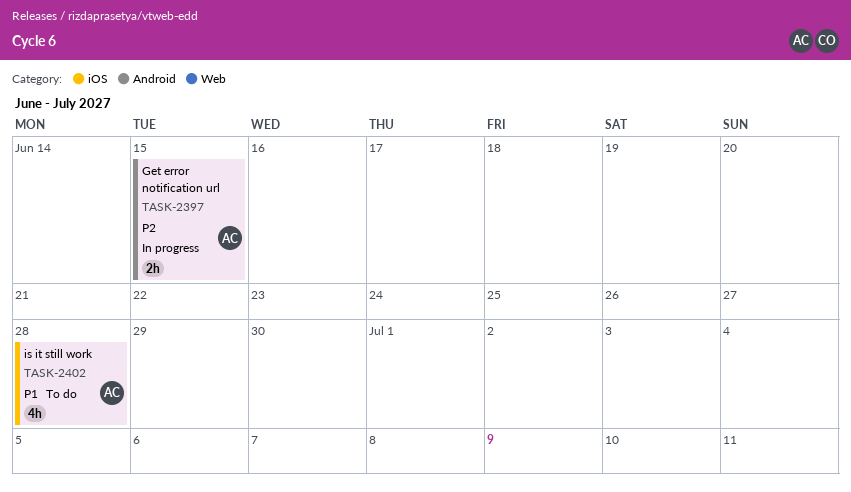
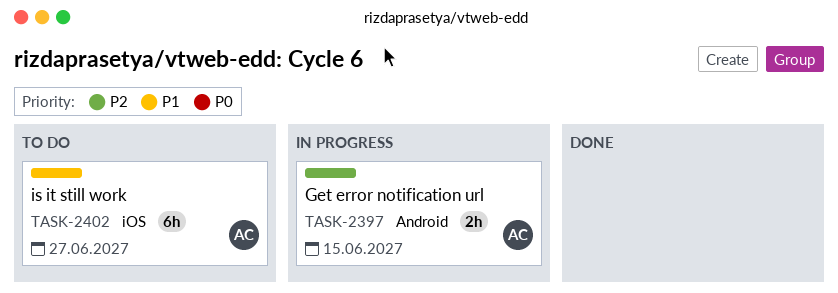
TASK-2402, estimate: 4h -> 6h
TASK-2402, due: Jun 28 -> Jun 27

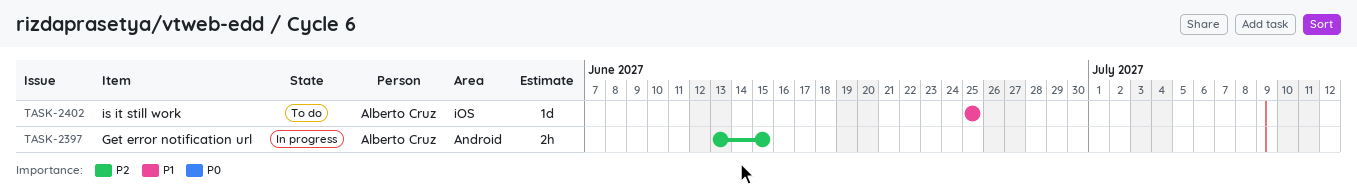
TASK-2402, estimate: 6h -> 1d
TASK-2402, due: Jun 27 -> Jun 25

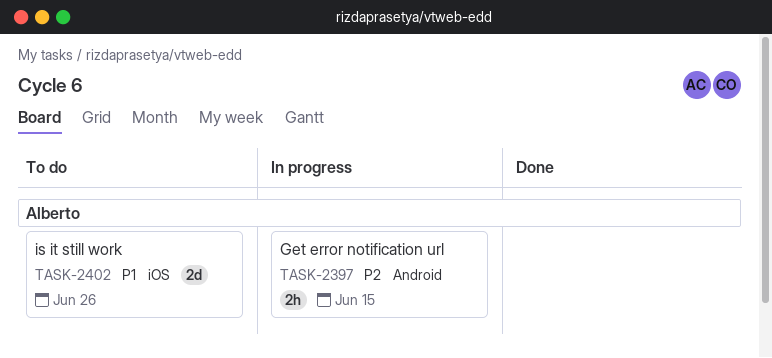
TASK-2402, estimate: 1d -> 2d
TASK-2402, due: Jun 25 -> Jun 26

